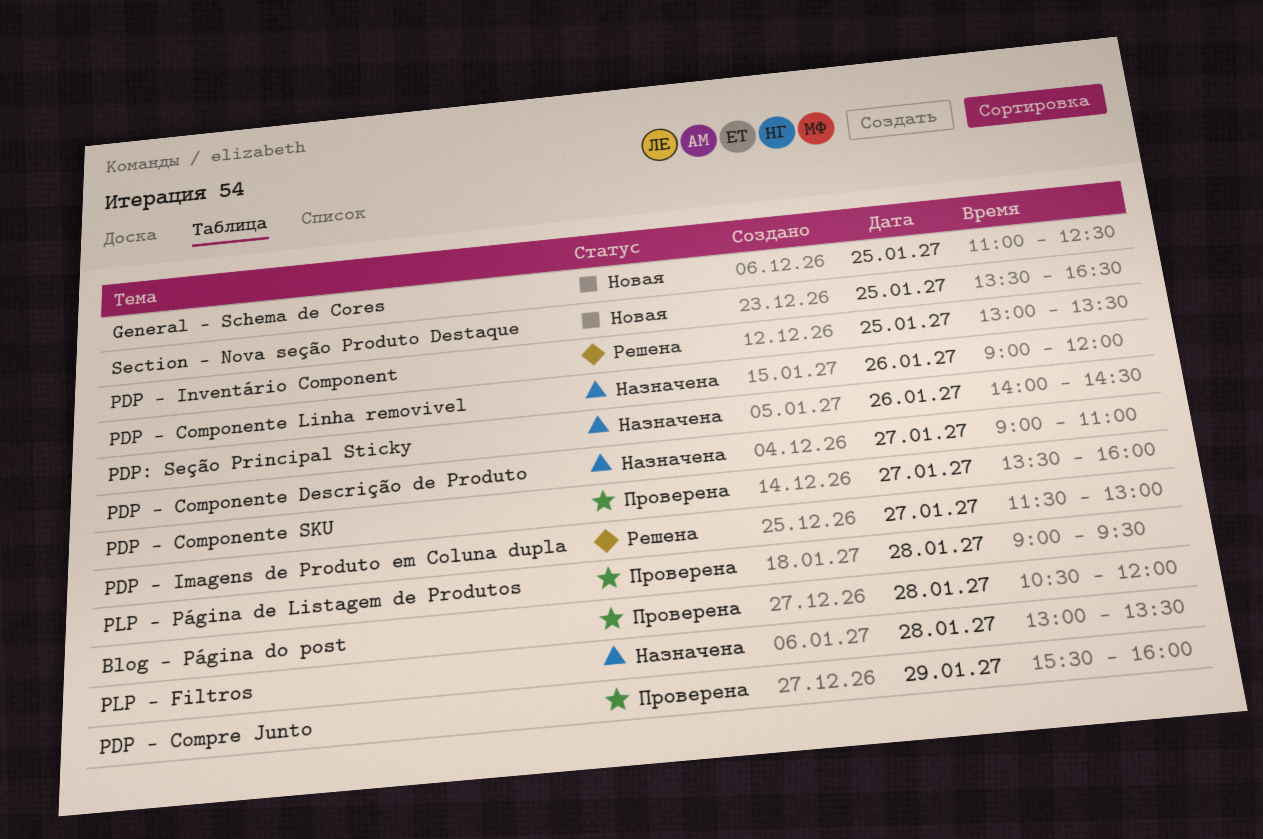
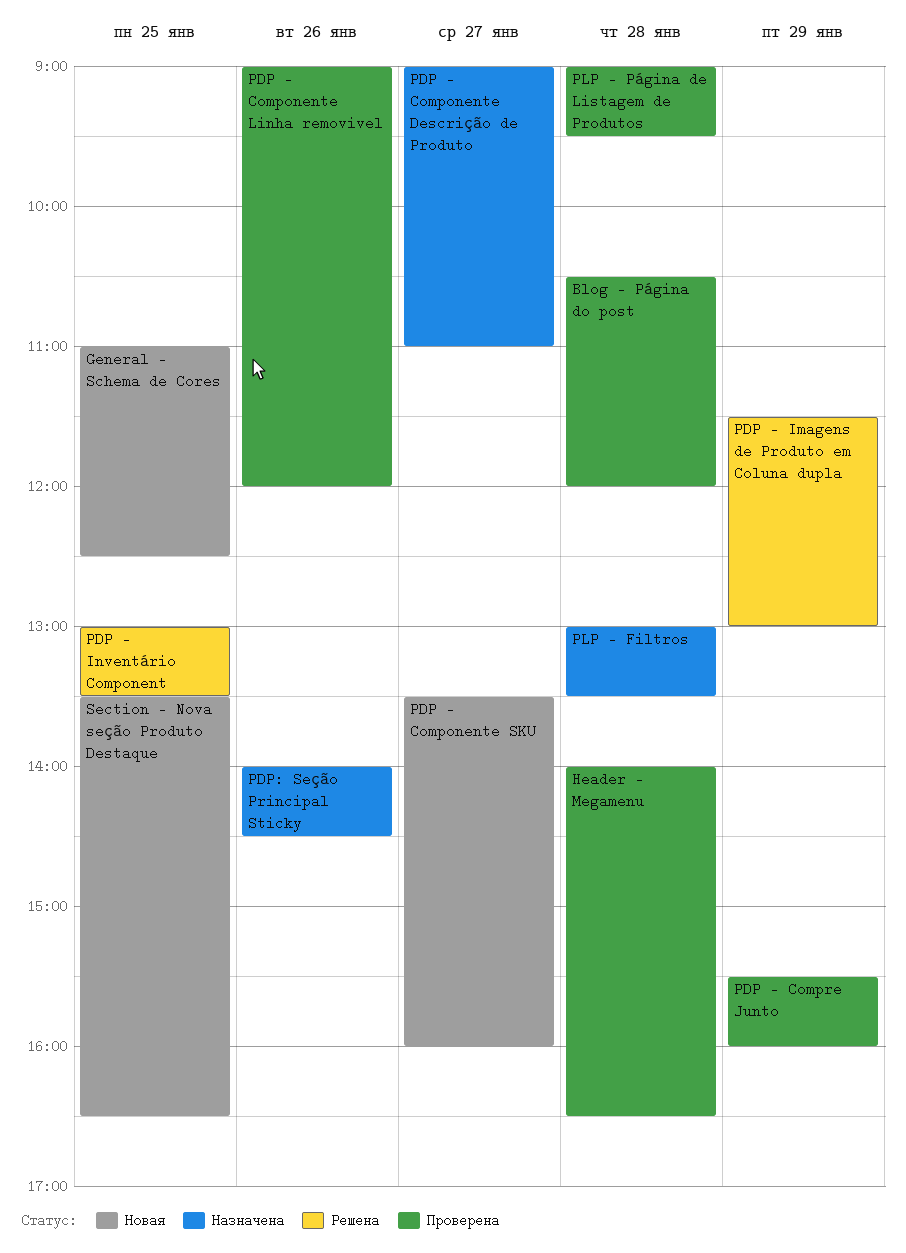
Header - Megamenu: none -> present
PDP - Componente Linha removivel, status: Назначена -> Проверена
PDP - Componente SKU, status: Проверена -> Новая
PDP - Imagens de Produto em Coluna dupla, day: Jan 27 -> Jan 29

